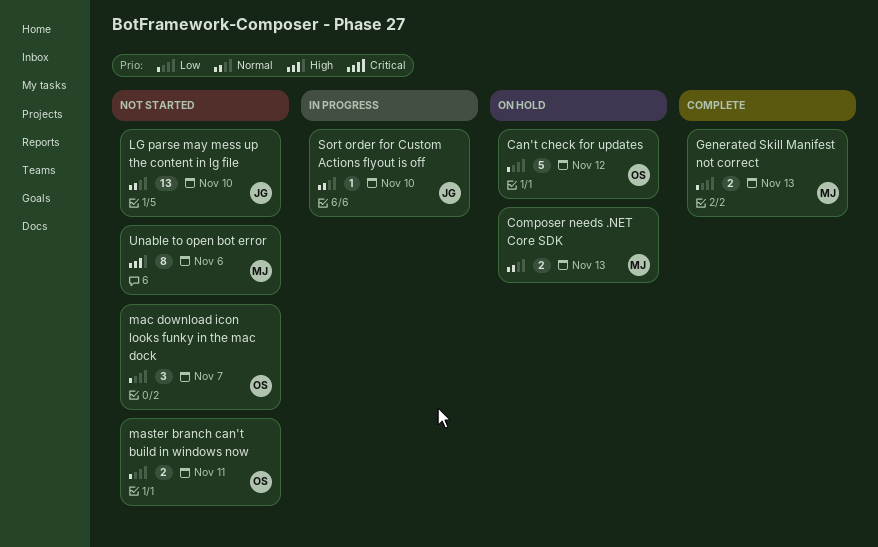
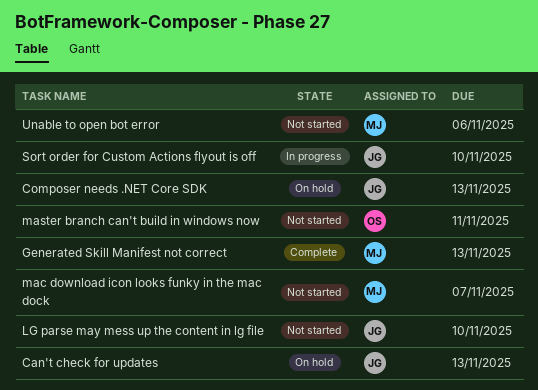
Can't check for updates, owner: OS -> JG
Can't check for updates, due: Nov 12 -> Nov 13
Composer needs .NET Core SDK, owner: MJ -> JG
mac download icon looks funky in the mac dock, owner: OS -> MJ

